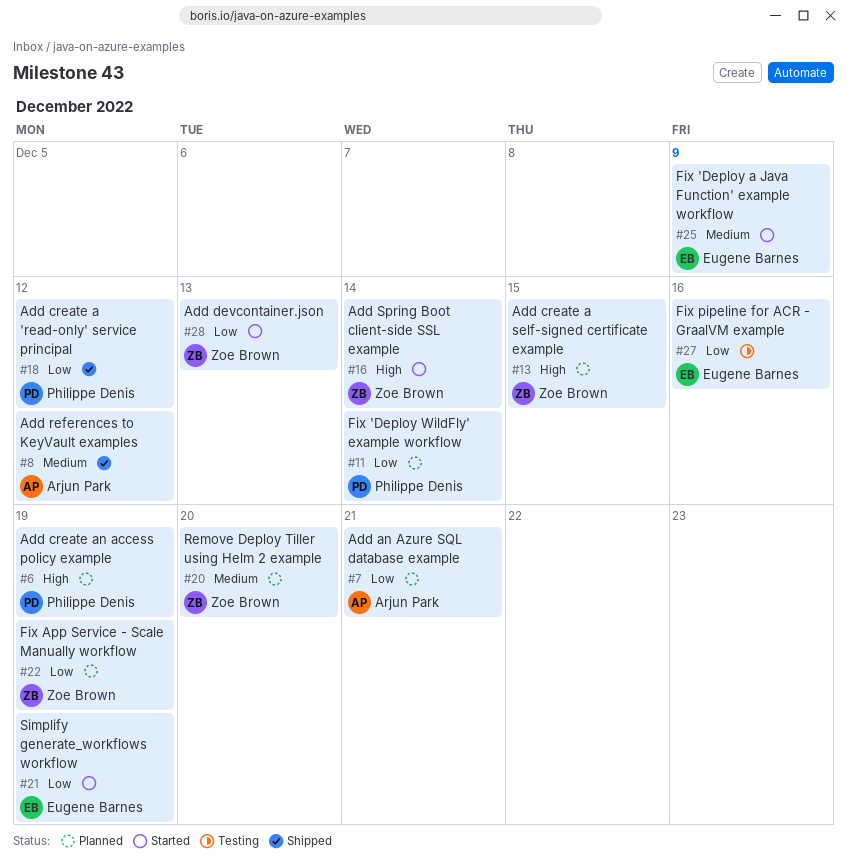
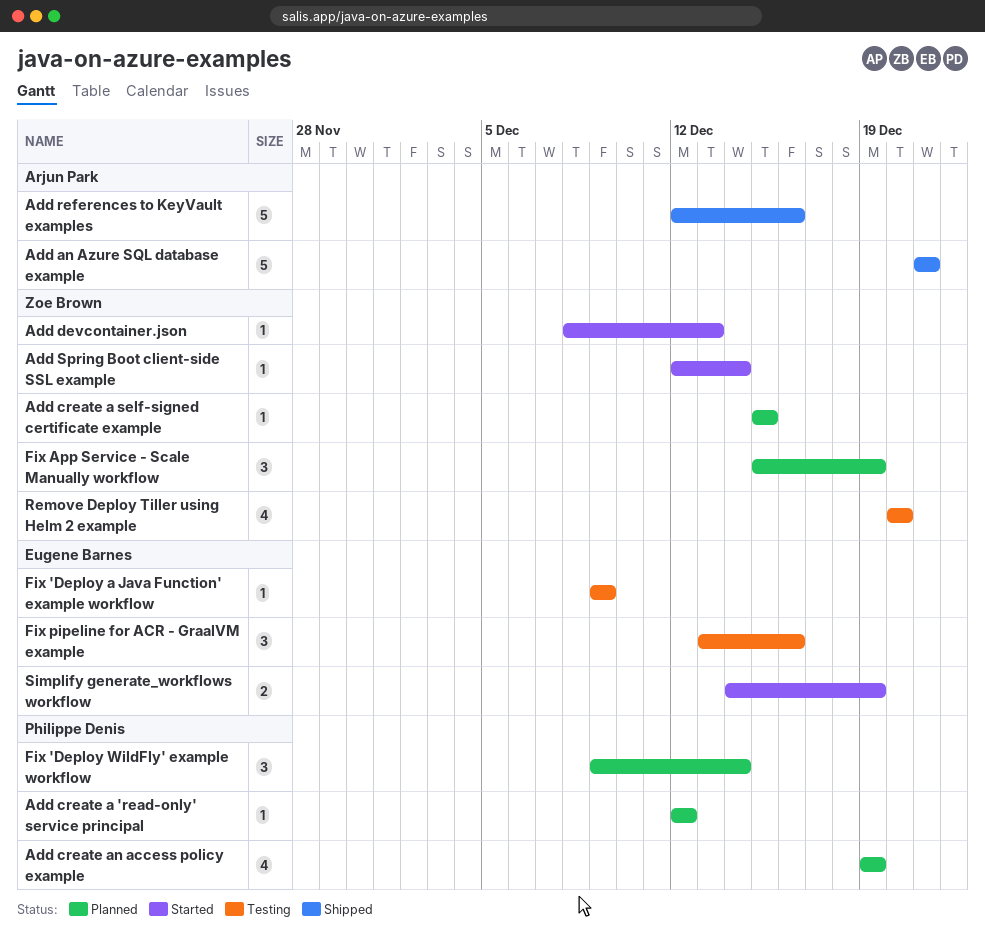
Add an Azure SQL database example, status: Planned -> Shipped
Add create a 'read-only' service principal, status: Shipped -> Planned
Add references to KeyVault examples, due: Dec 12 -> Dec 16
Fix 'Deploy a Java Function' example workflow, status: Started -> Testing
Remove Deploy Tiller using Helm 2 example, status: Planned -> Testing

